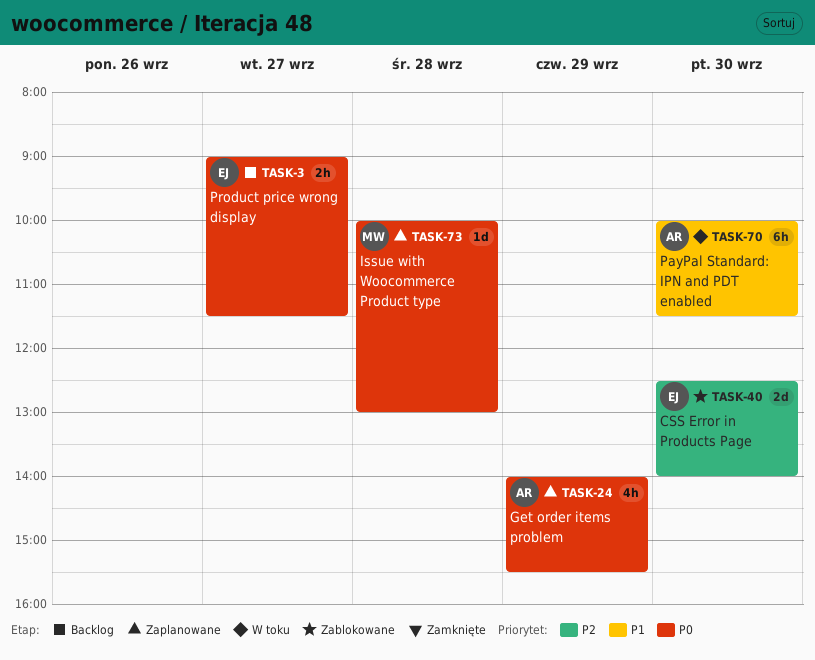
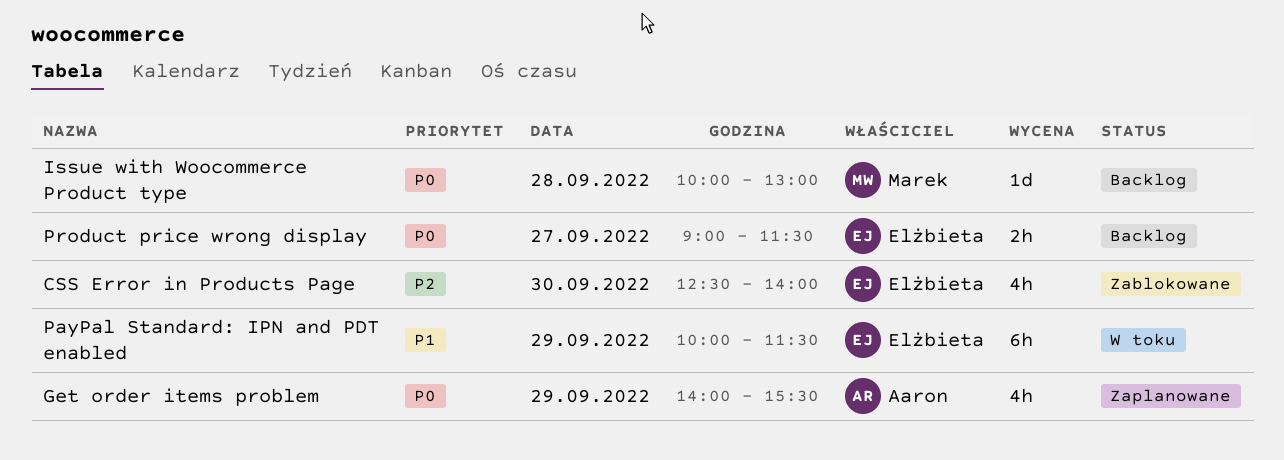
CSS Error in Products Page, estimate: 2d -> 4h
Issue with Woocommerce Product type, status: Zaplanowane -> Backlog
PayPal Standard: IPN and PDT enabled, owner: Aaron -> Elżbieta
PayPal Standard: IPN and PDT enabled, day: Sep 30 -> Sep 29

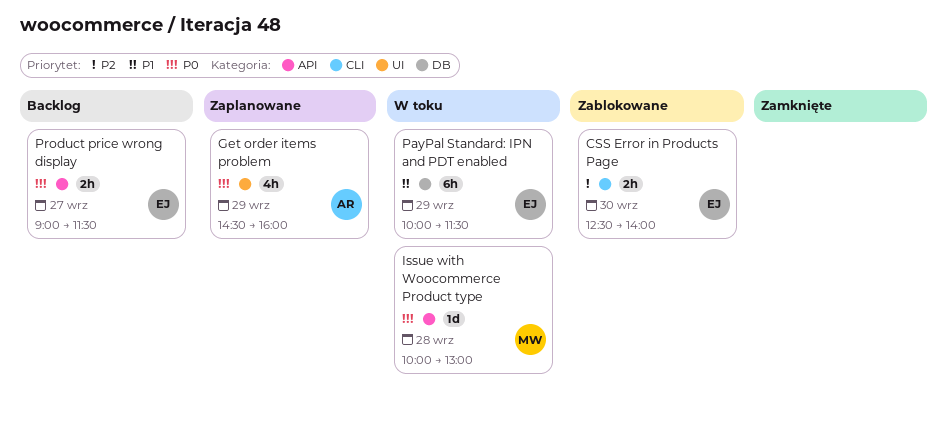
CSS Error in Products Page, estimate: 4h -> 2h
Get order items problem, begins: 14:00 -> 14:30
Get order items problem, ends: 15:30 -> 16:00
Issue with Woocommerce Product type, status: Backlog -> W toku

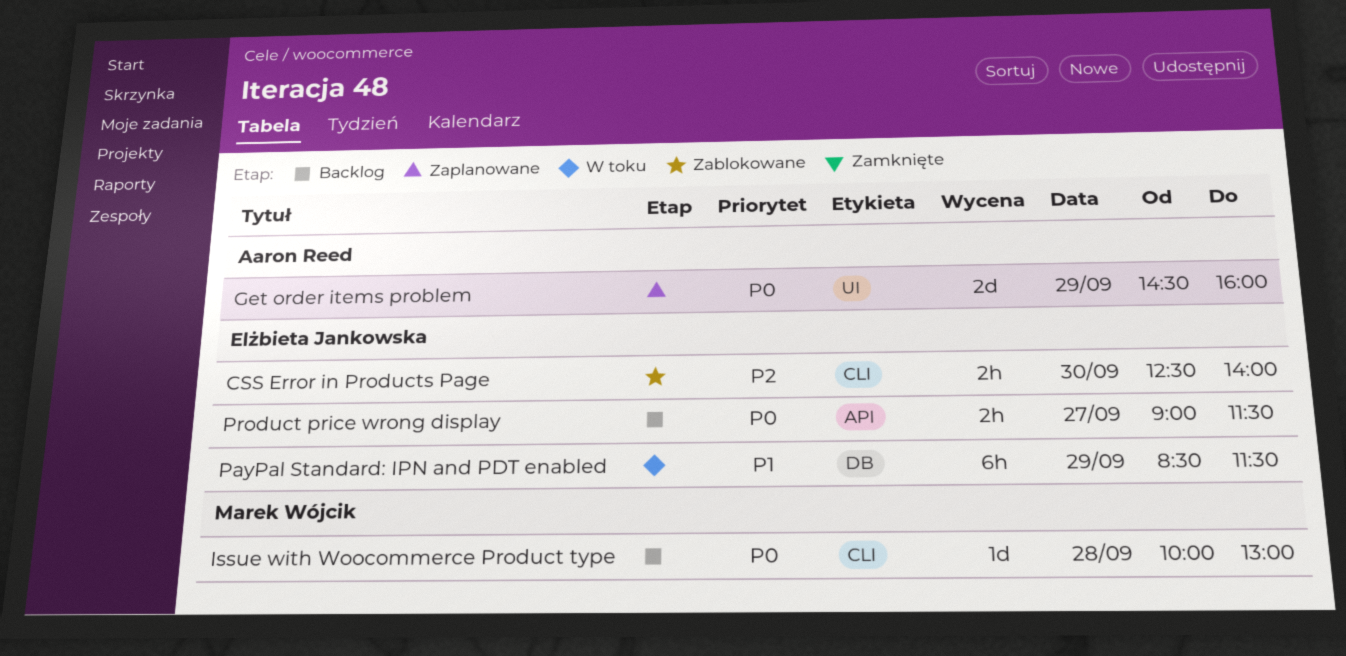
Get order items problem, estimate: 4h -> 2d
Issue with Woocommerce Product type, status: W toku -> Backlog
Issue with Woocommerce Product type, label: API -> CLI
PayPal Standard: IPN and PDT enabled, begins: 10:00 -> 08:30

